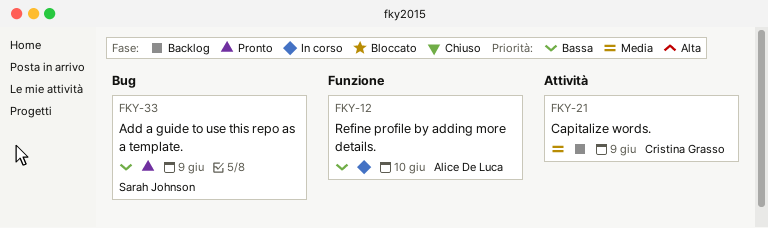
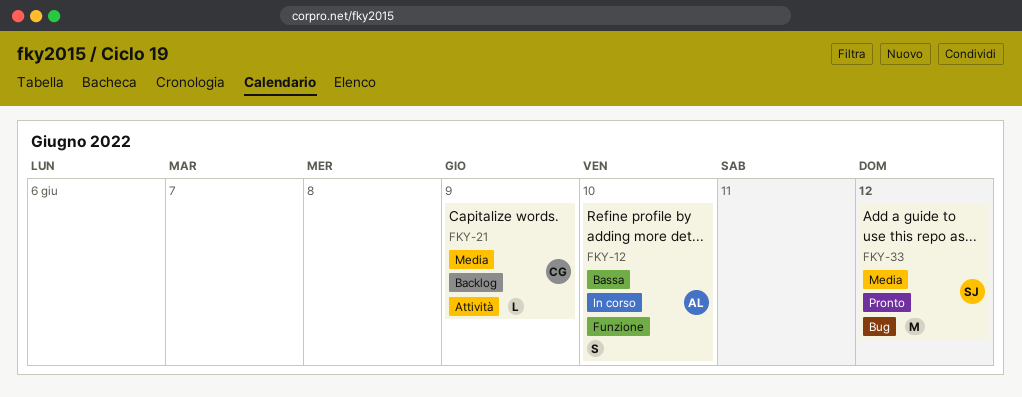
FKY-33, priority: Bassa -> Media
FKY-33, due: Jun 9 -> Jun 12

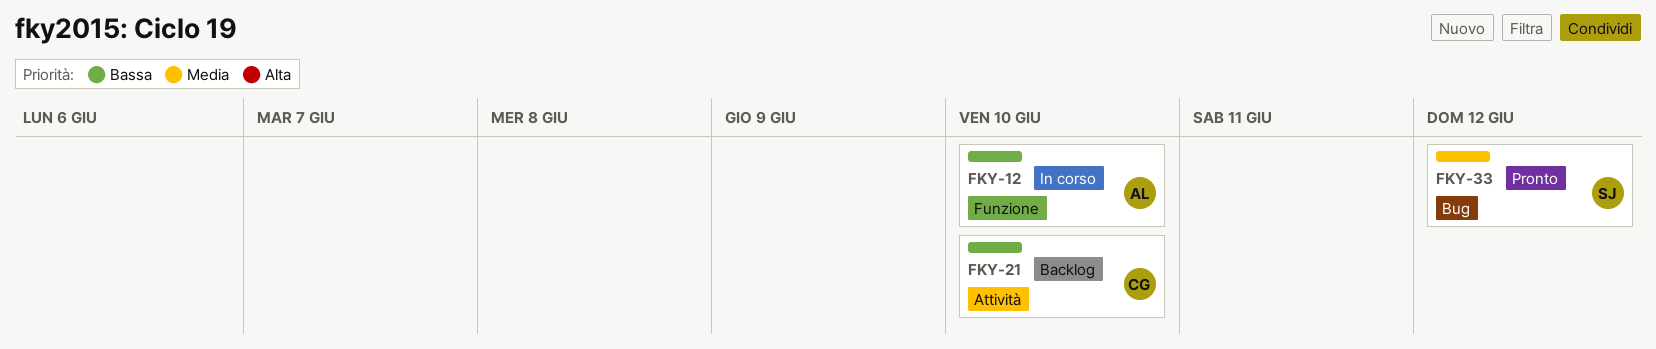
FKY-21, priority: Media -> Bassa
FKY-21, due: Jun 9 -> Jun 10

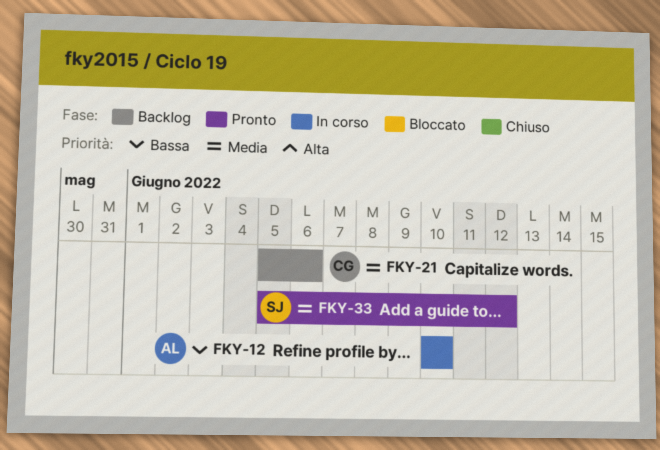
FKY-21, priority: Bassa -> Media
FKY-21, due: Jun 10 -> Jun 6

